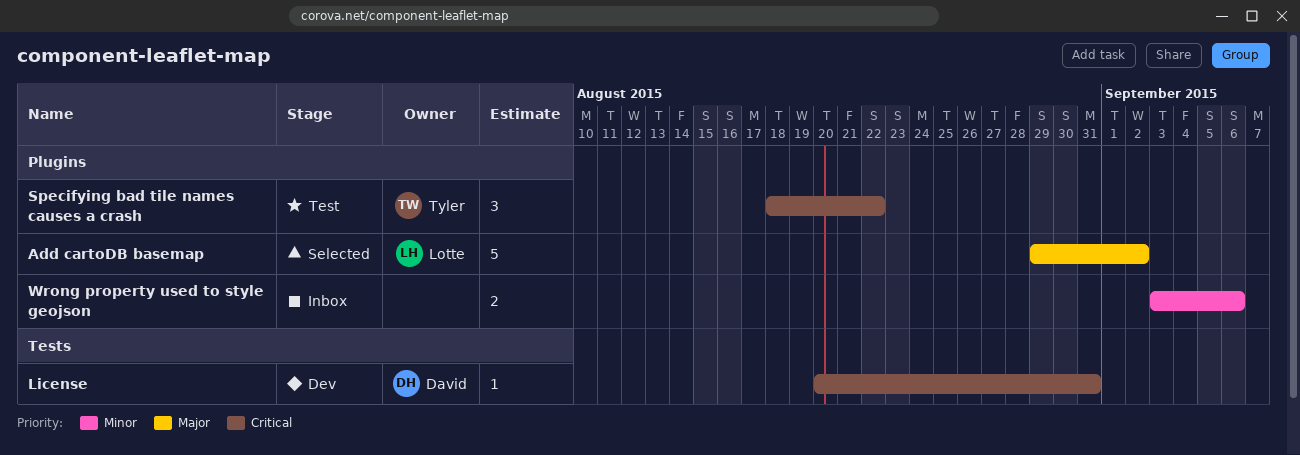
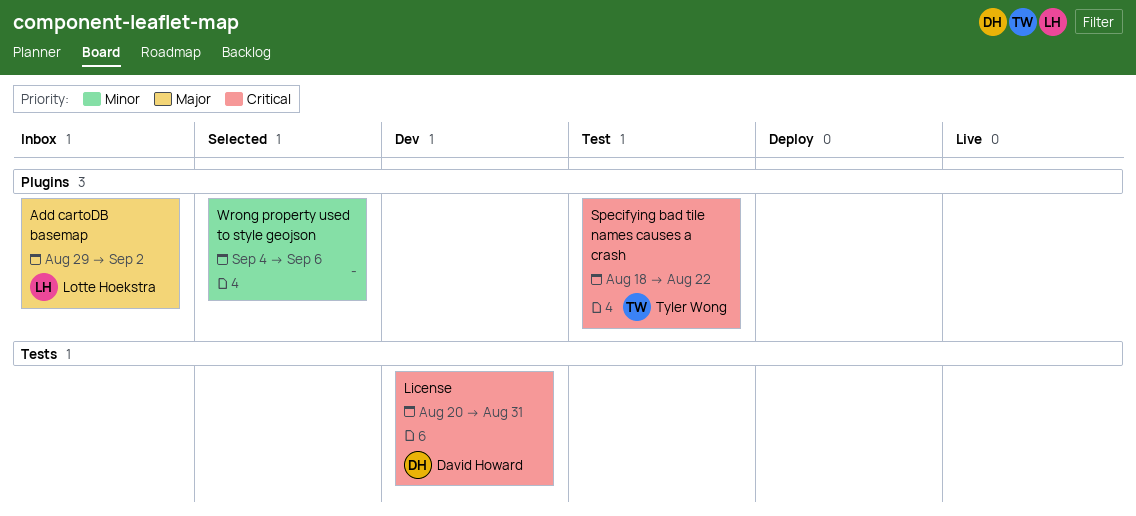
Add cartoDB basemap, status: Selected -> Inbox
Wrong property used to style geojson, status: Inbox -> Selected
Wrong property used to style geojson, start: Sep 3 -> Sep 4

